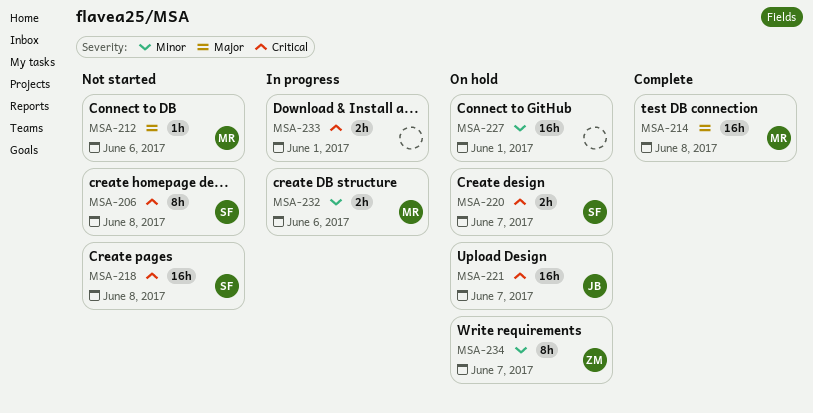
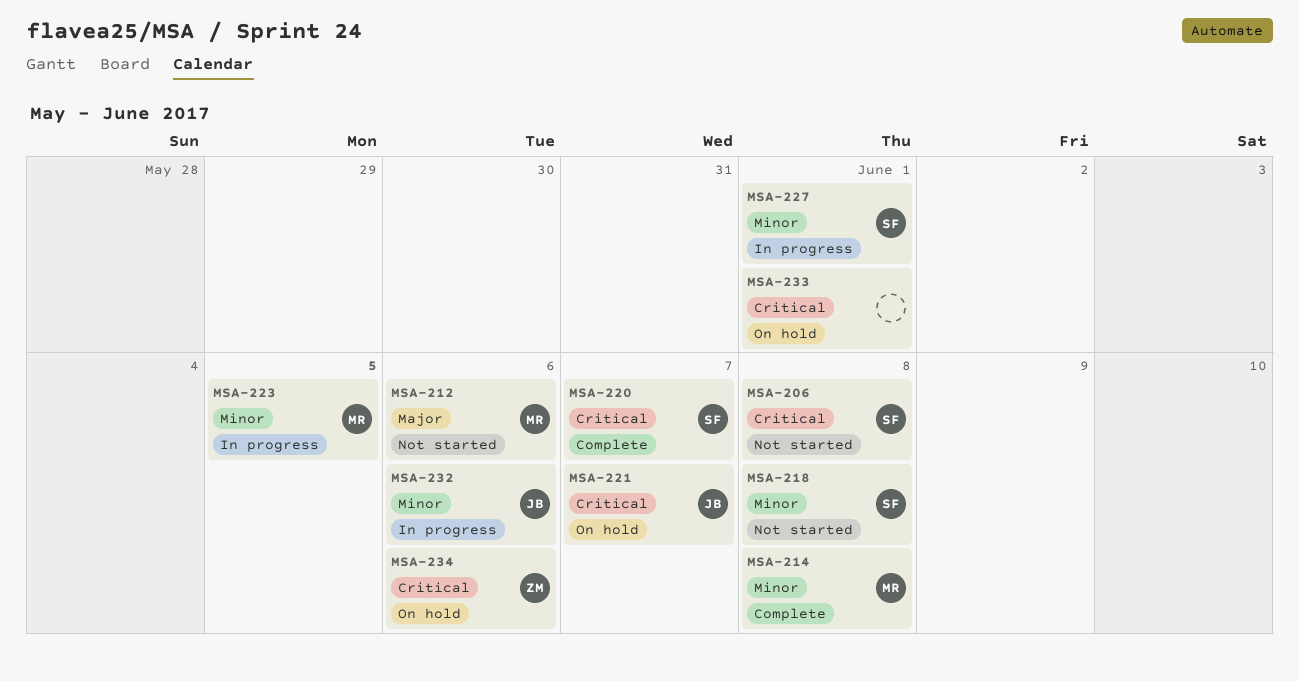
MSA-214, priority: Major -> Minor
MSA-218, priority: Critical -> Minor
MSA-220, status: On hold -> Complete
MSA-223: none -> present
MSA-227, status: On hold -> In progress
MSA-227, owner: none -> SF
MSA-232, owner: MR -> JB
MSA-233, status: In progress -> On hold
MSA-234, priority: Minor -> Critical
MSA-234, due: Jun 7 -> Jun 6

